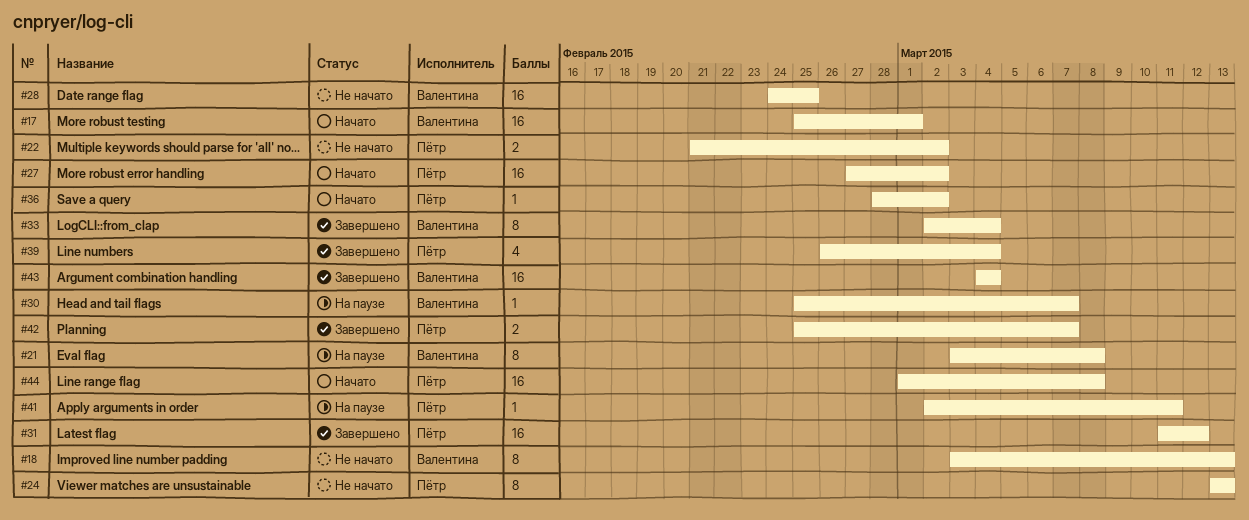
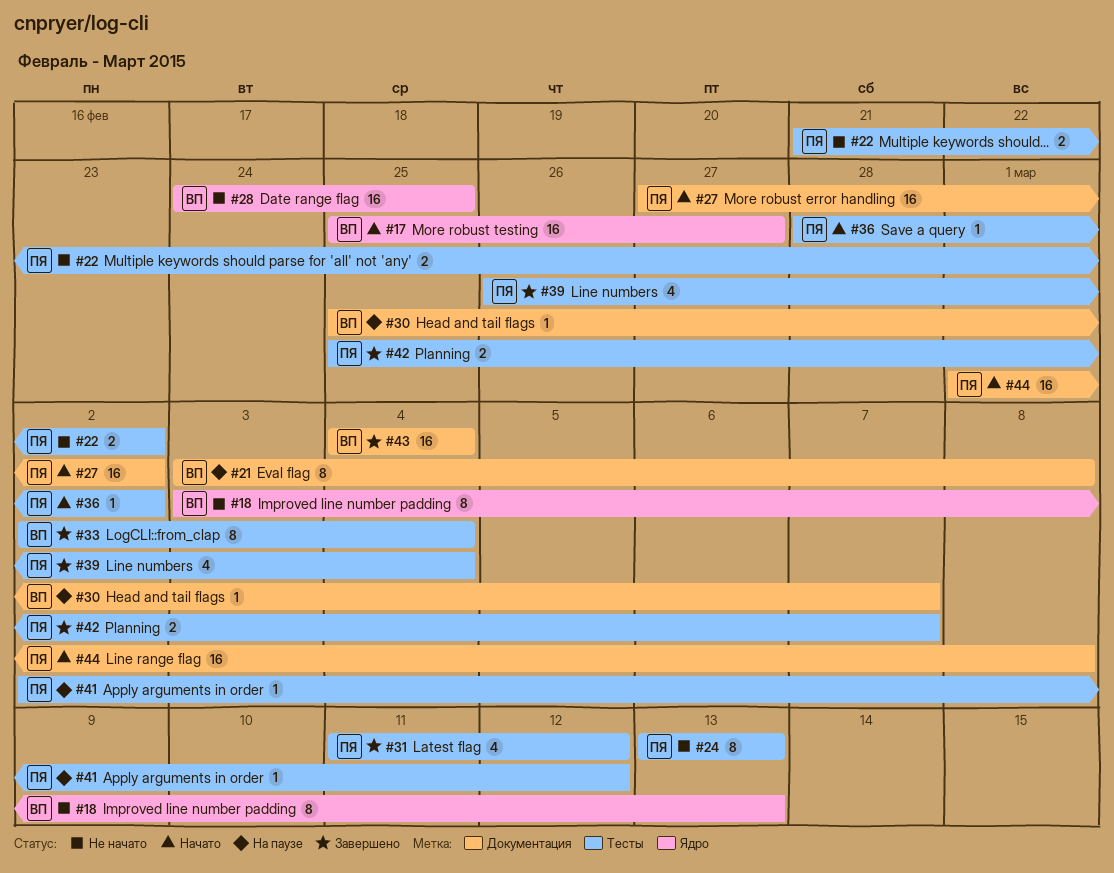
#17, due: Mar 1 -> Feb 27
#31, estimate: 16 -> 4
#41, due: Mar 11 -> Mar 12

